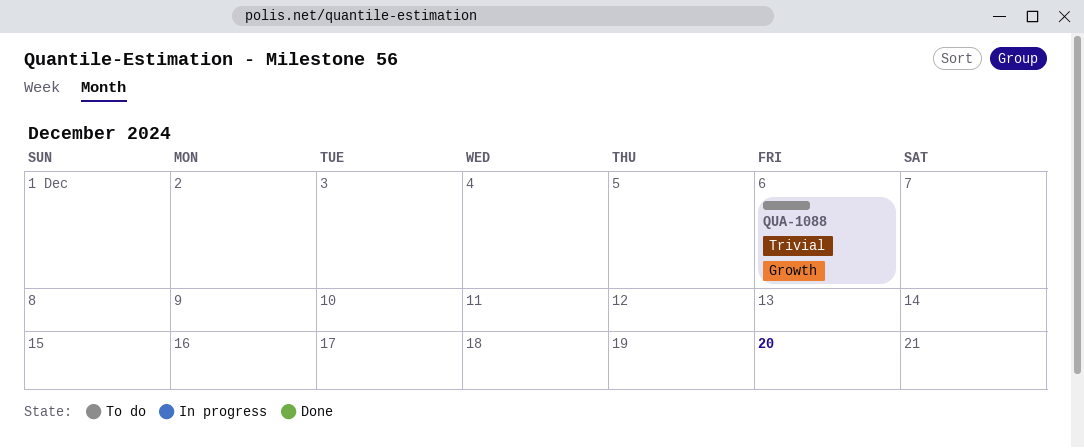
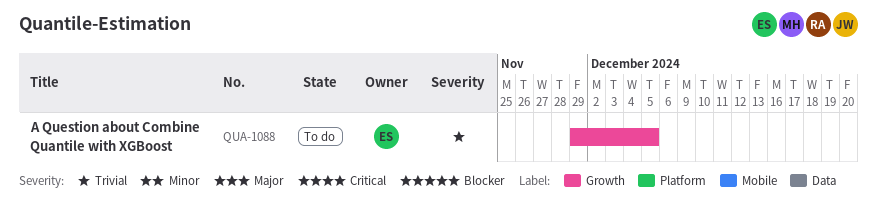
QUA-1088, due: Dec 6 -> Dec 5

